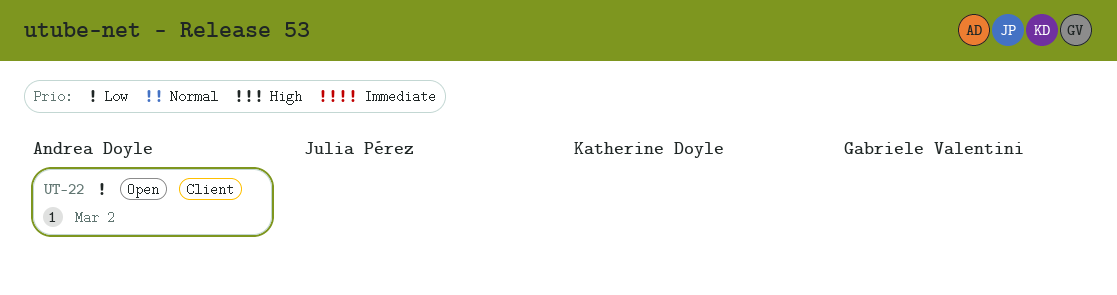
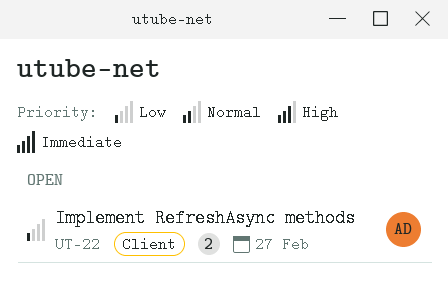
UT-22, estimate: 1 -> 2
UT-22, due: Mar 2 -> Feb 27

